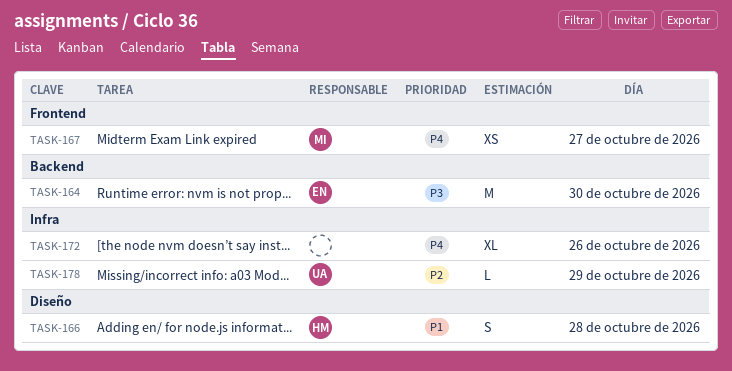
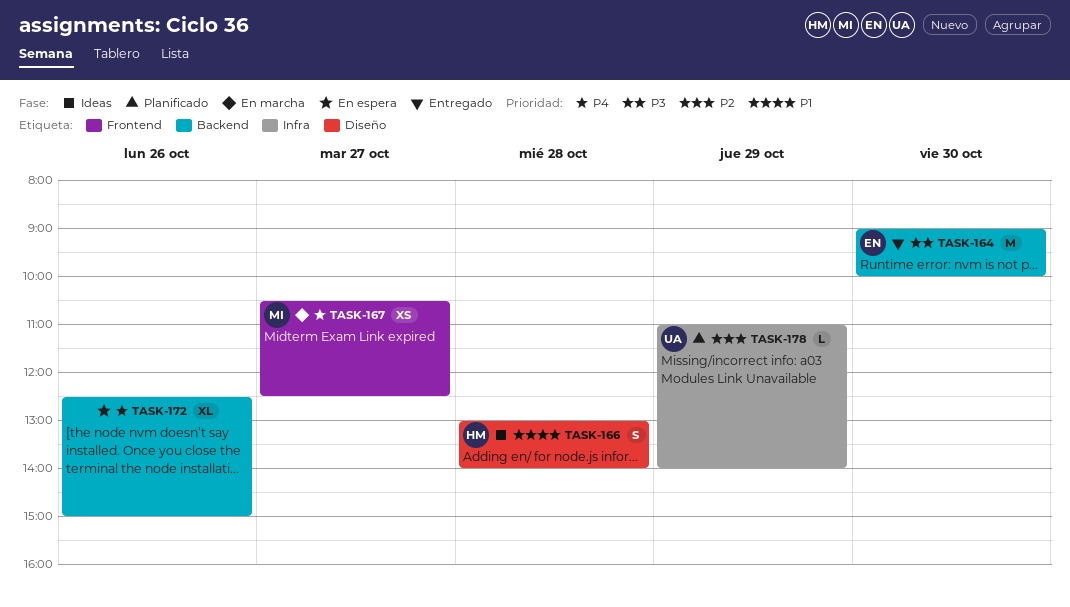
TASK-172, label: Infra -> Backend

